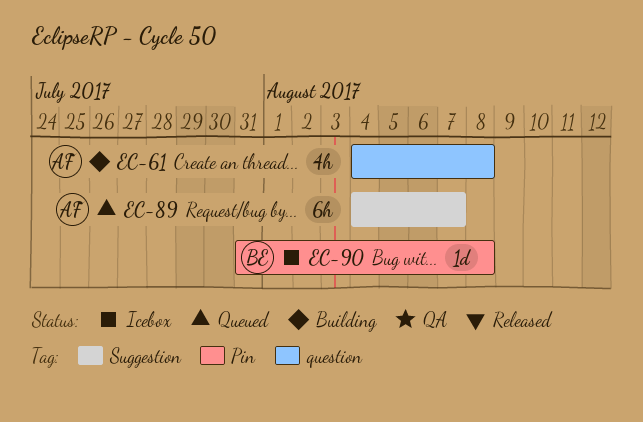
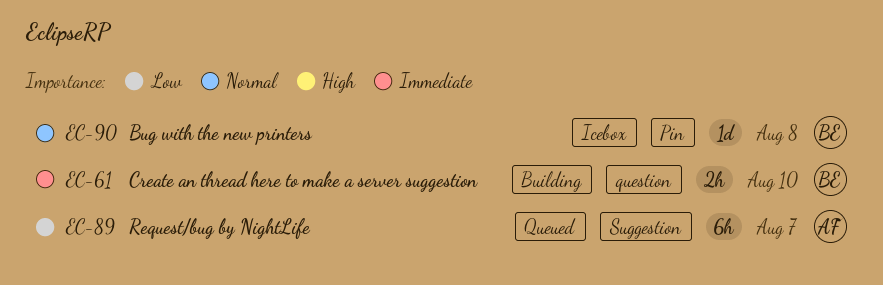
EC-61, owner: AF -> BE
EC-61, estimate: 4h -> 2h
EC-61, due: Aug 8 -> Aug 10

